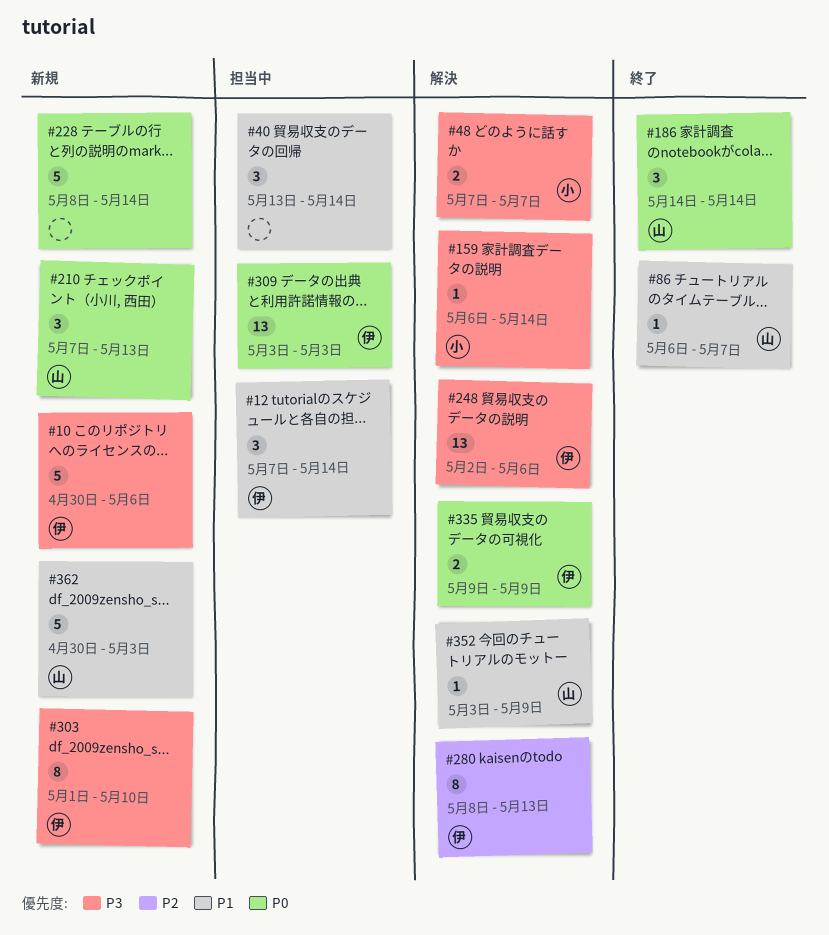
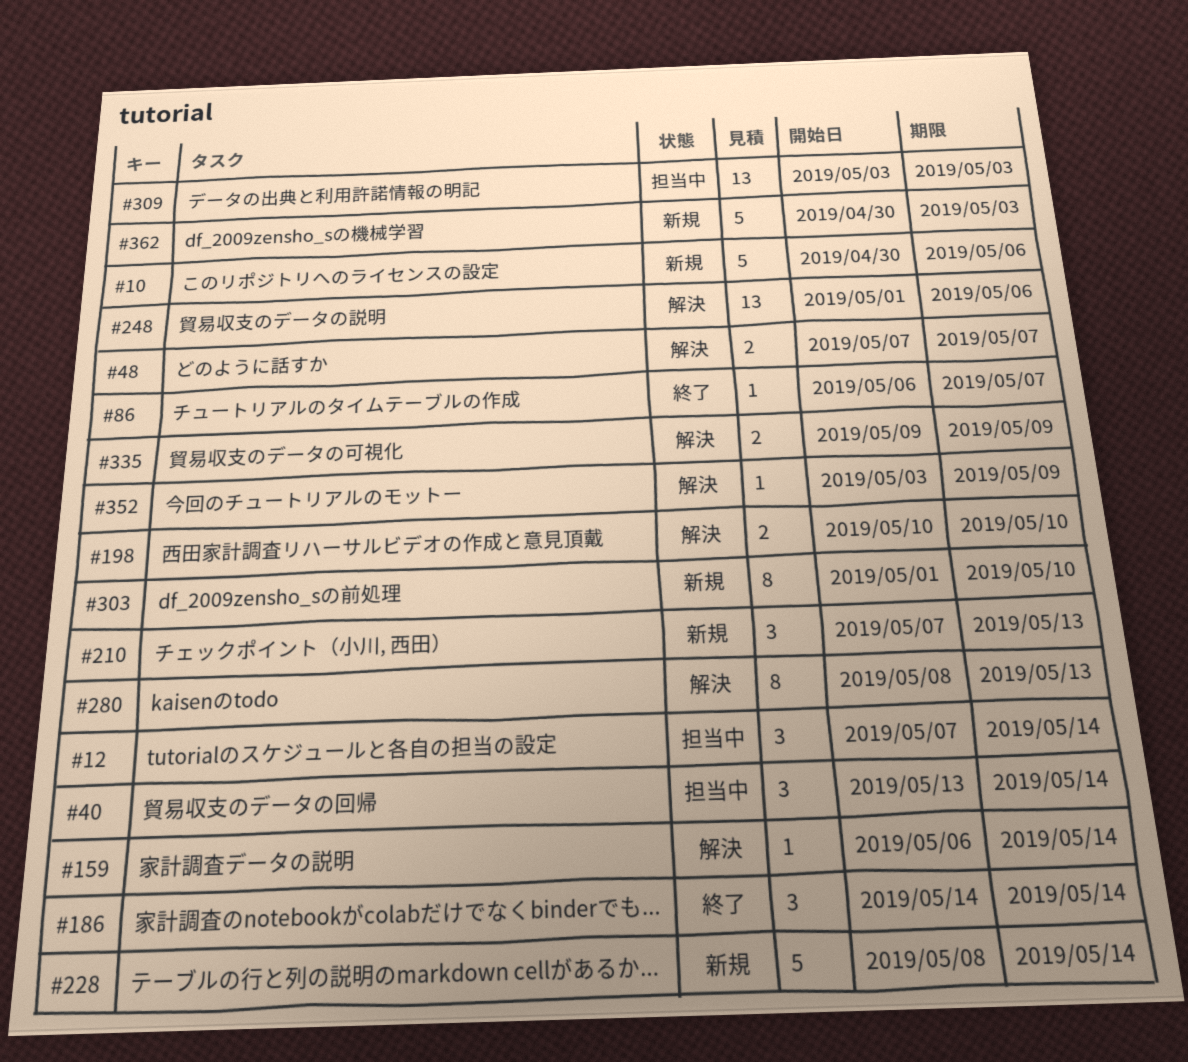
#198: none -> present
#248, start: May 2 -> May 1

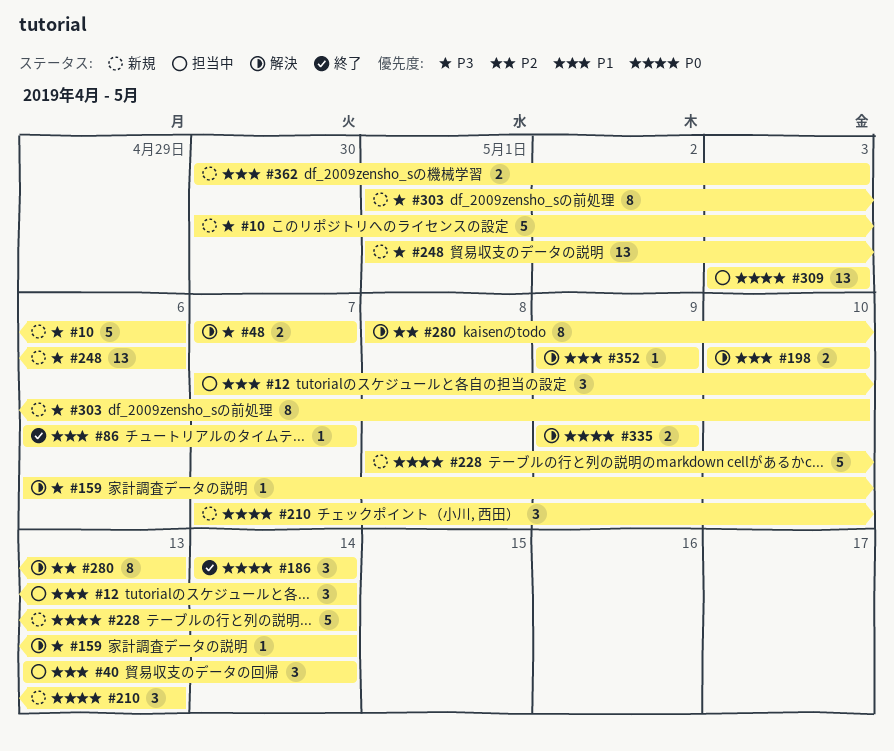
#248, status: 解決 -> 新規
#352, start: May 3 -> May 9
#362, estimate: 5 -> 2

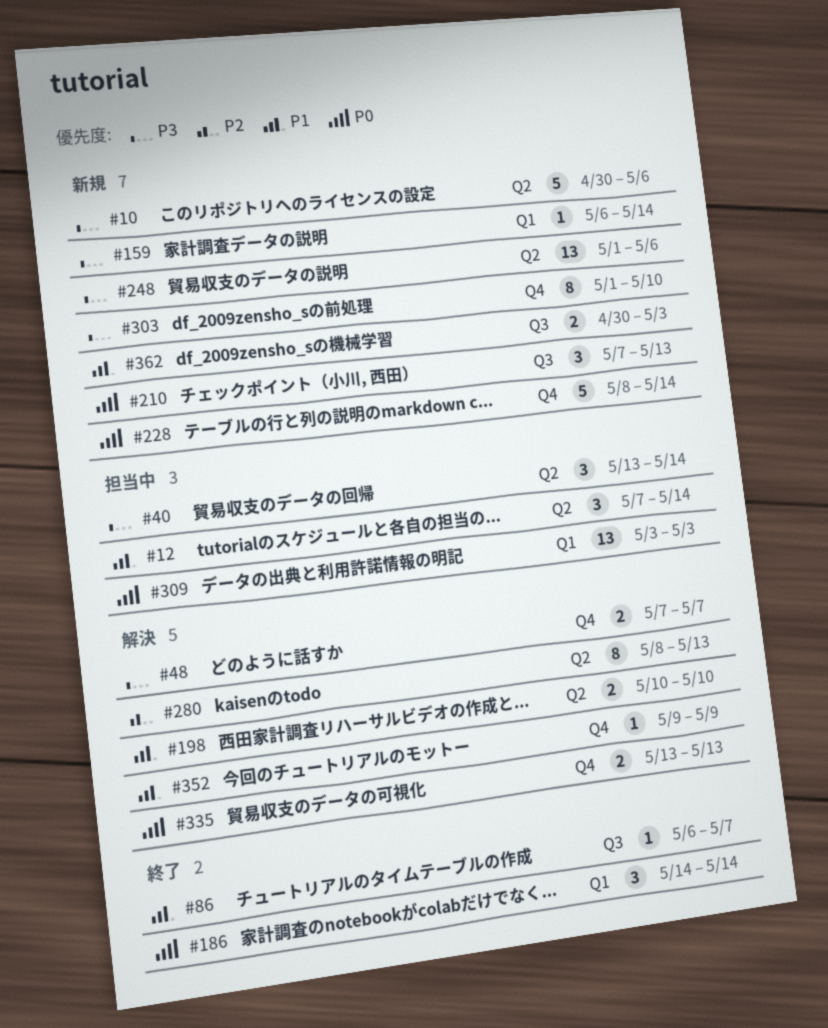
#40, priority: P1 -> P3
#159, status: 解決 -> 新規
#335, start: May 9 -> May 13
#335, due: May 9 -> May 13

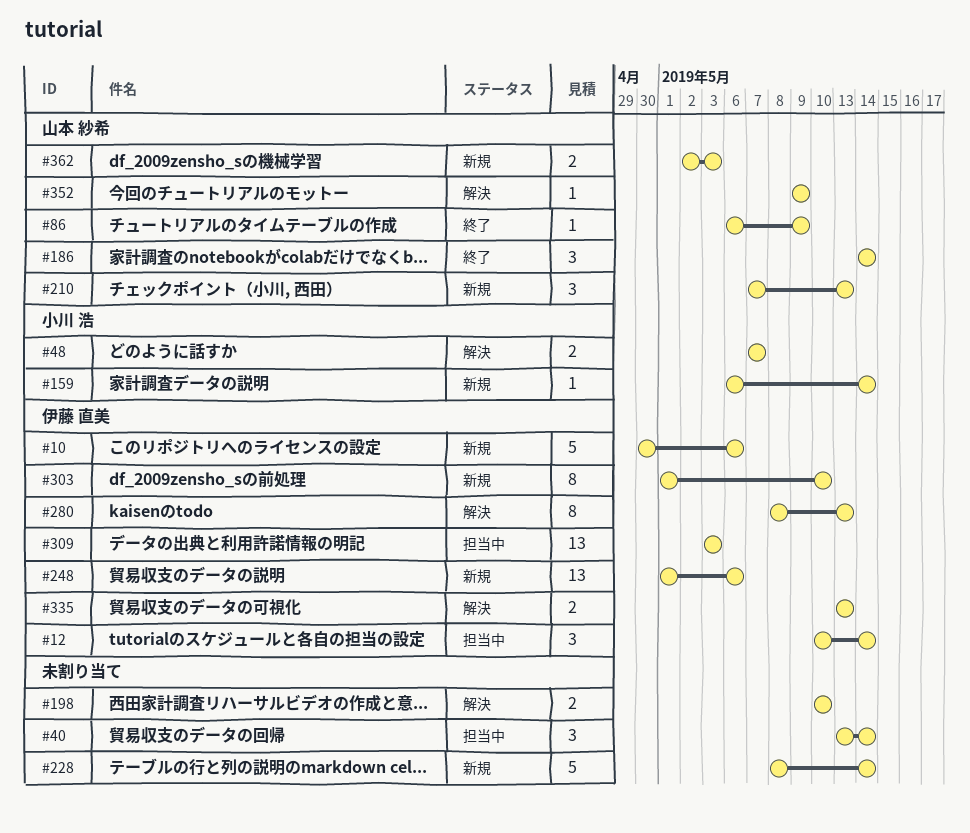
#12, start: May 7 -> May 10
#86, due: May 7 -> May 9
#362, start: Apr 30 -> May 2

